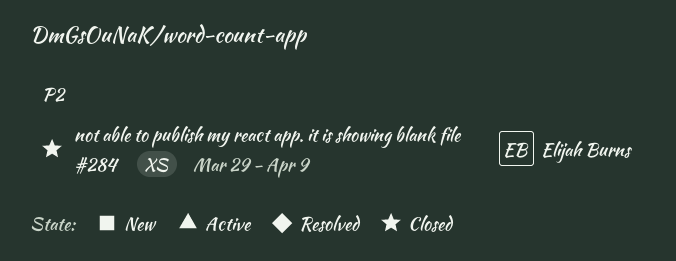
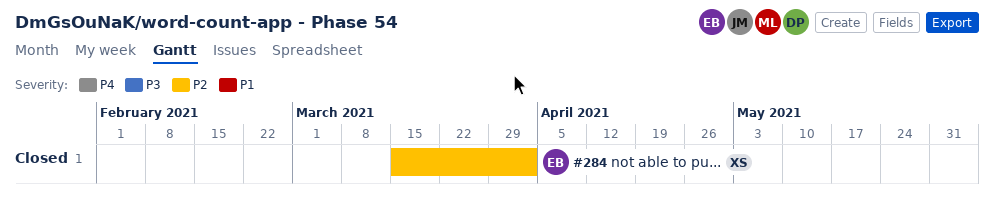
#284, start: Mar 29 -> Mar 15
#284, due: Apr 9 -> Apr 2

